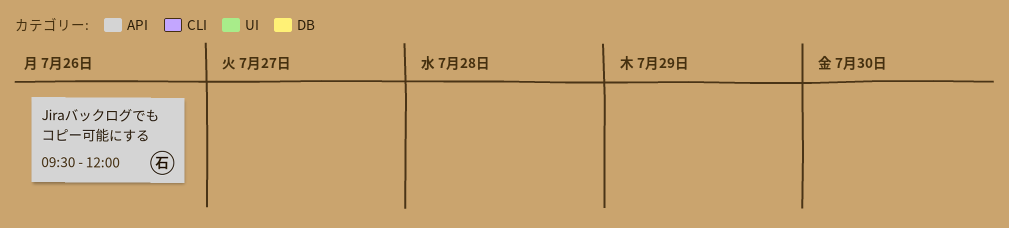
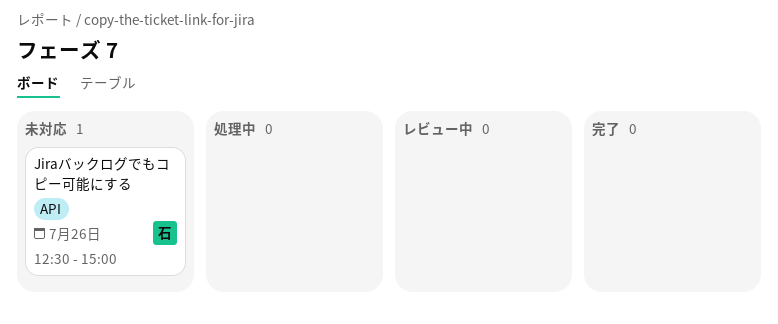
Jiraバックログでもコピー可能にする, begins: 09:30 -> 12:30
Jiraバックログでもコピー可能にする, ends: 12:00 -> 15:00

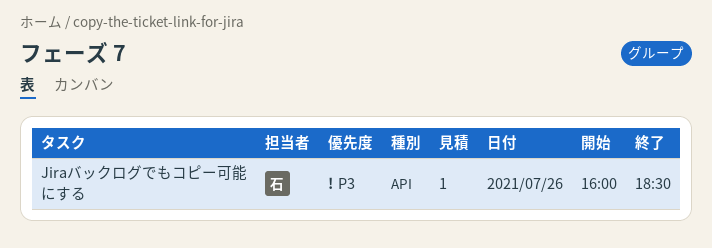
Jiraバックログでもコピー可能にする, begins: 12:30 -> 16:00
Jiraバックログでもコピー可能にする, ends: 15:00 -> 18:30

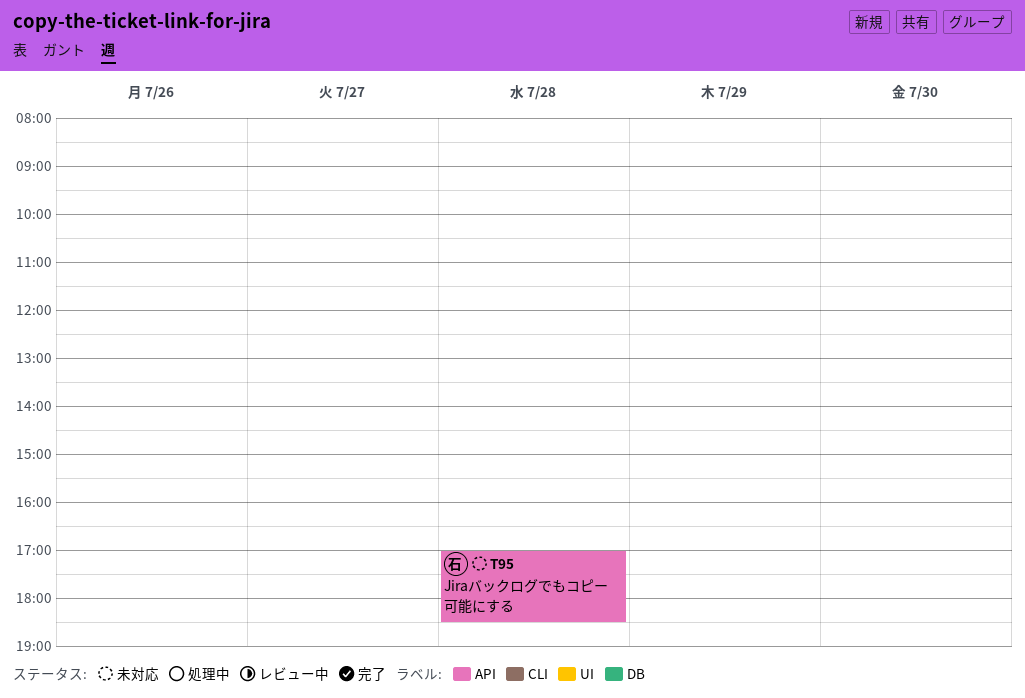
Jiraバックログでもコピー可能にする, day: Jul 26 -> Jul 28
Jiraバックログでもコピー可能にする, begins: 16:00 -> 17:00

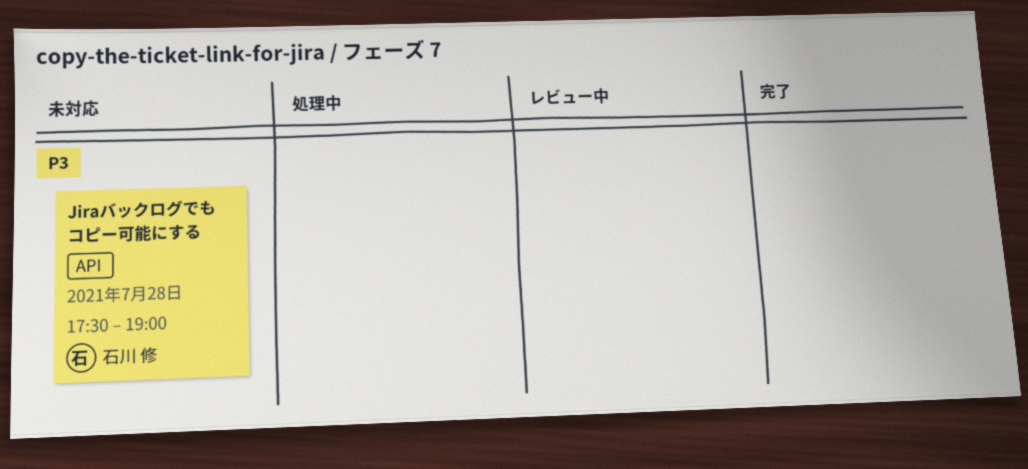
Jiraバックログでもコピー可能にする, begins: 17:00 -> 17:30
Jiraバックログでもコピー可能にする, ends: 18:30 -> 19:00

